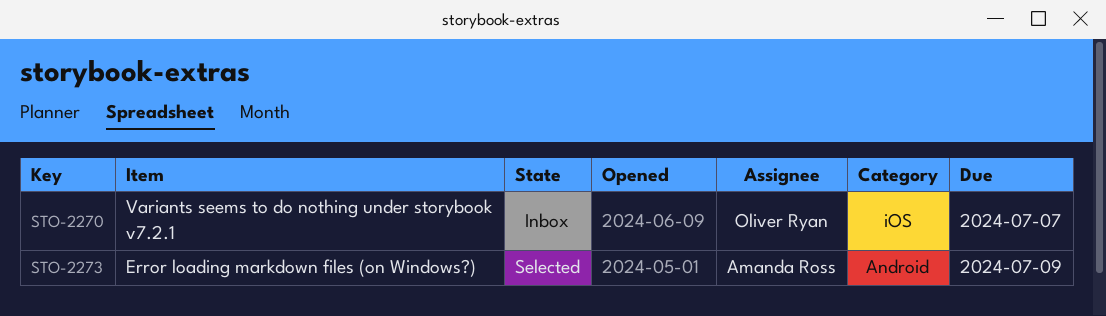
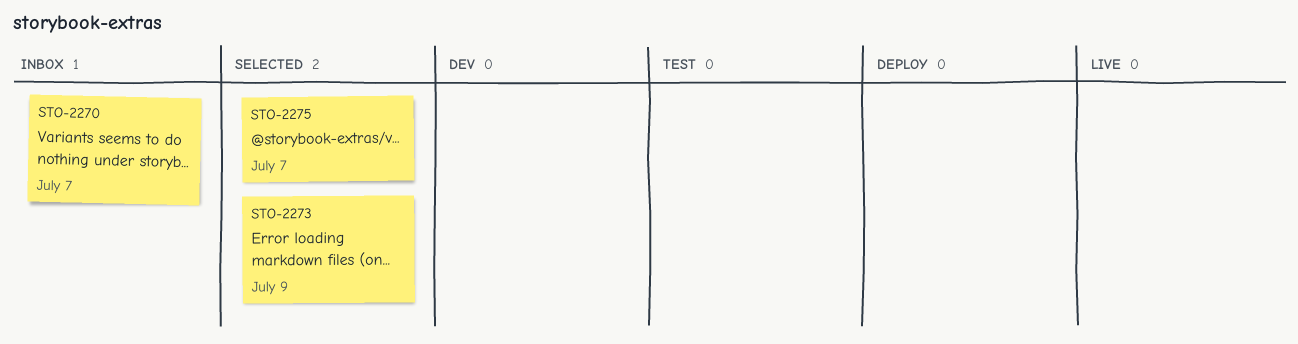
STO-2275: none -> present

